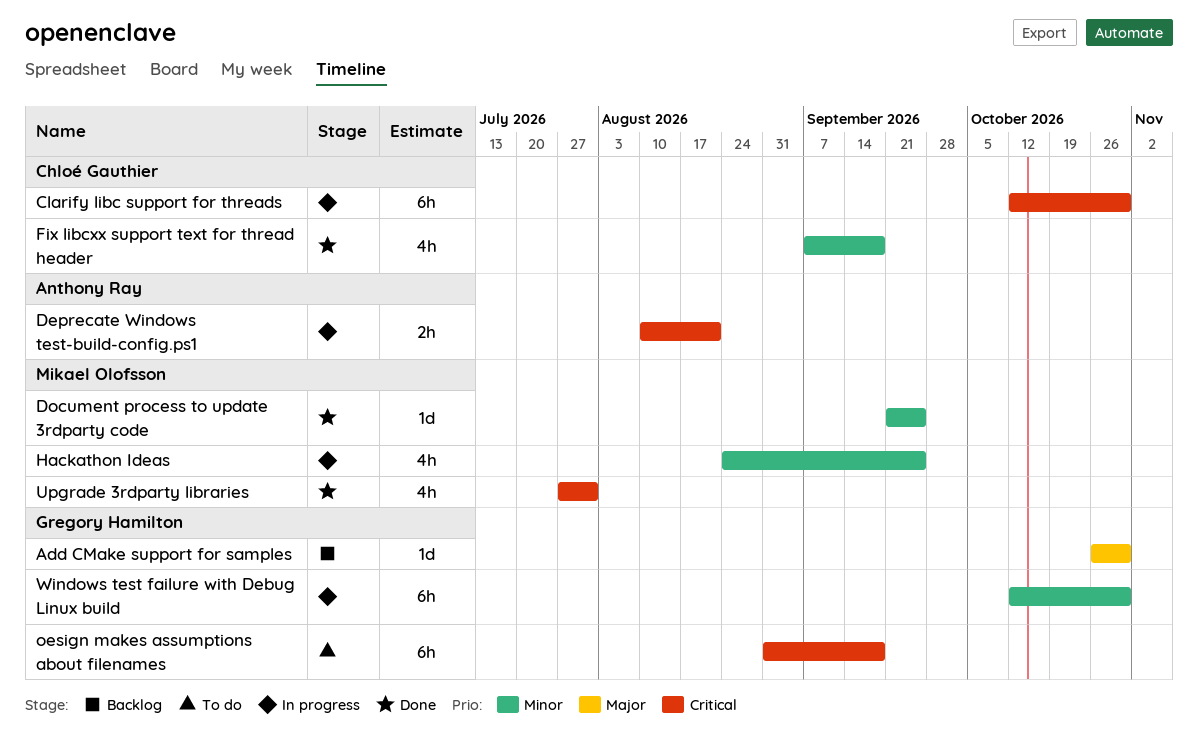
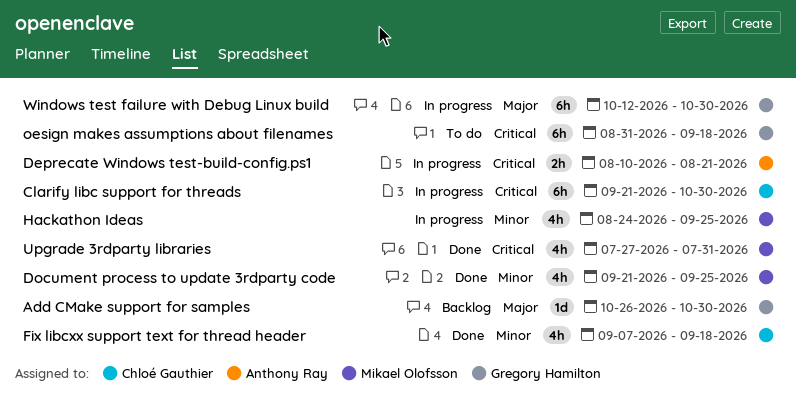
Clarify libc support for threads, start: Oct 12 -> Sep 21
Document process to update 3rdparty code, estimate: 1d -> 4h
Windows test failure with Debug Linux build, priority: Minor -> Major

